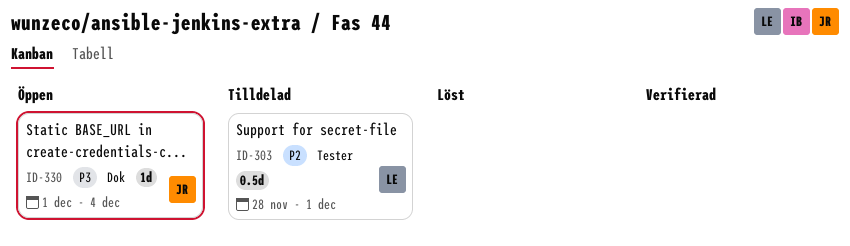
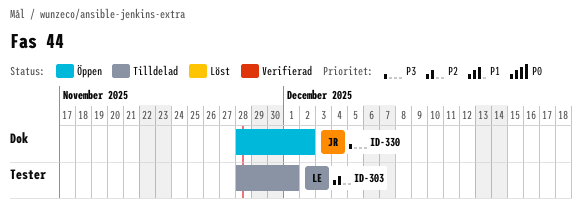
ID-330, start: Dec 1 -> Nov 28
ID-330, due: Dec 4 -> Dec 2

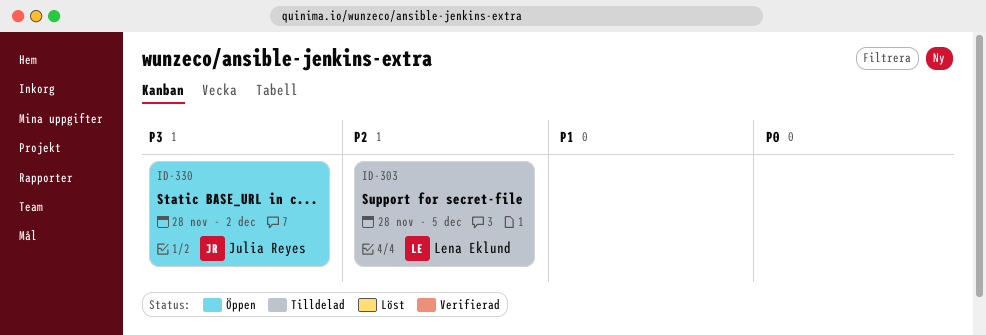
ID-303, due: Dec 1 -> Dec 5

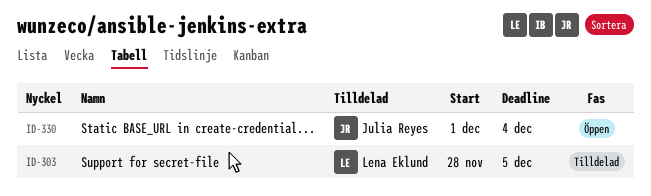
ID-330, start: Nov 28 -> Dec 1
ID-330, due: Dec 2 -> Dec 4

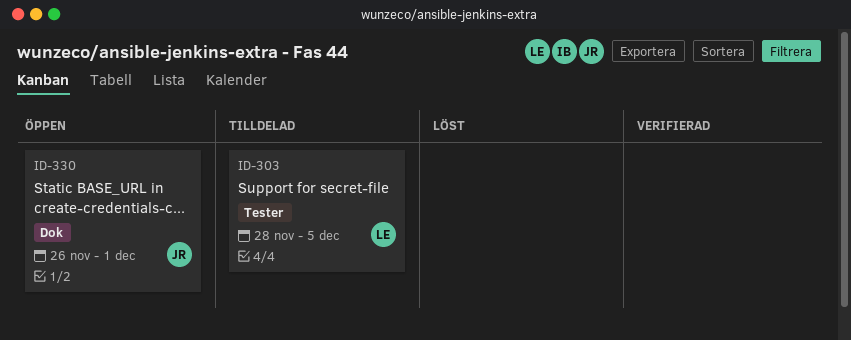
ID-330, start: Dec 1 -> Nov 26
ID-330, due: Dec 4 -> Dec 1

